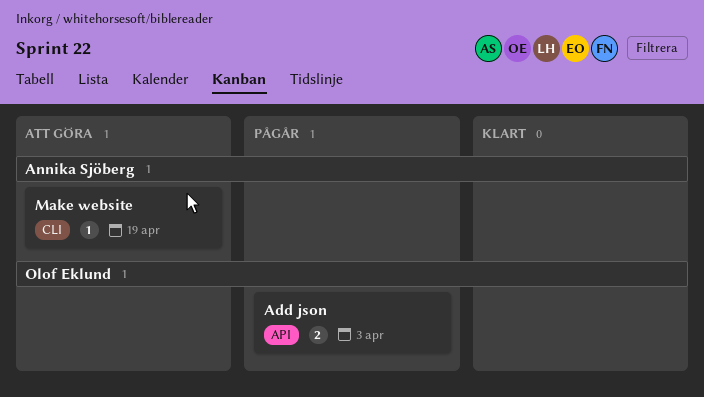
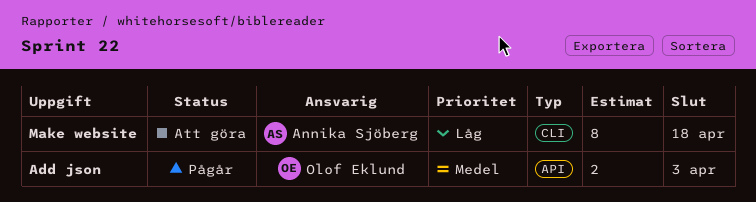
Make website, estimate: 1 -> 8
Make website, due: Apr 19 -> Apr 18

